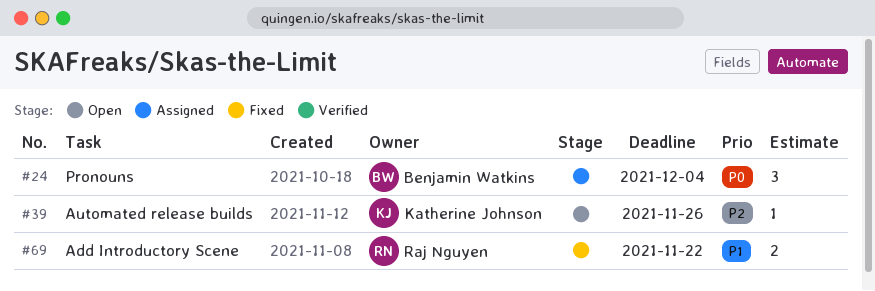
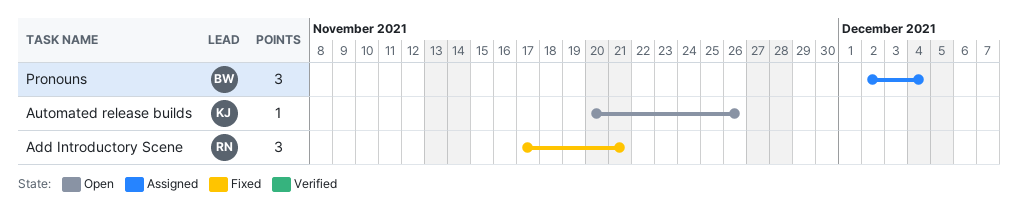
Add Introductory Scene, estimate: 2 -> 3
Add Introductory Scene, due: Nov 22 -> Nov 21

